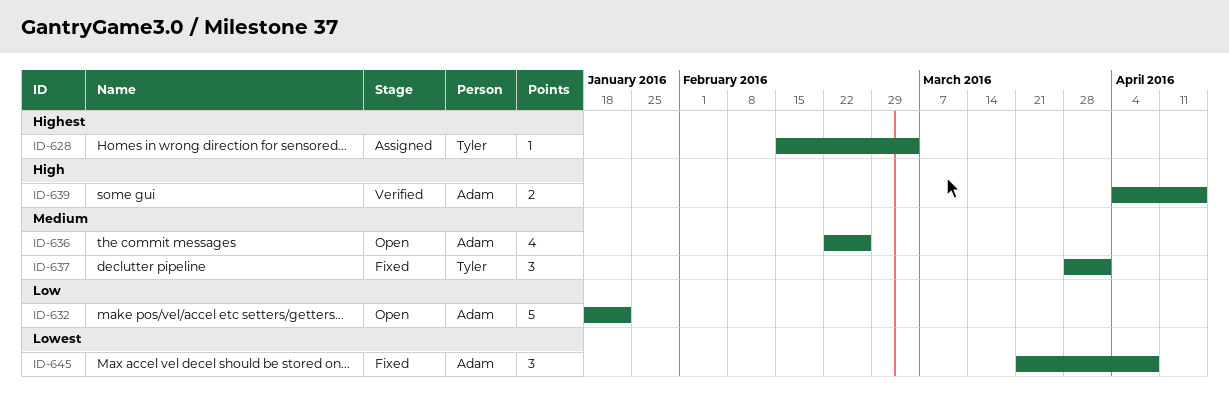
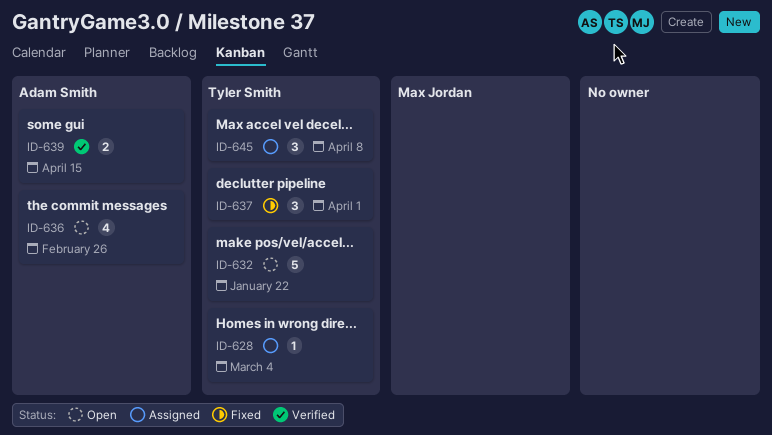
ID-632, owner: Adam Smith -> Tyler Smith
ID-645, status: Fixed -> Assigned
ID-645, owner: Adam Smith -> Tyler Smith

